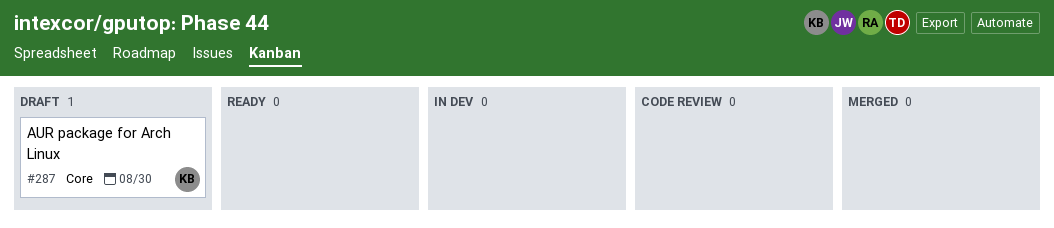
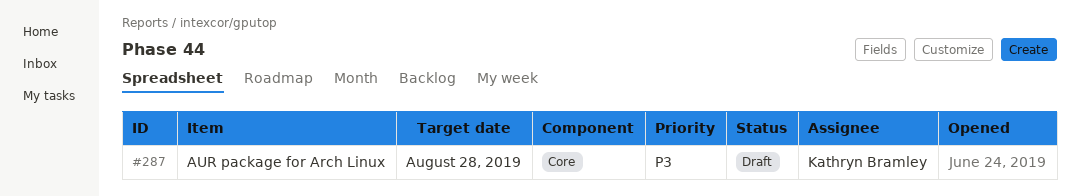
#287, due: Aug 30 -> Aug 28

